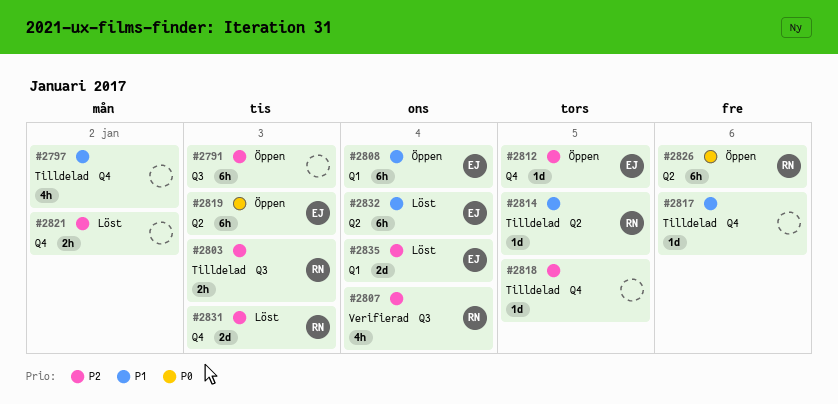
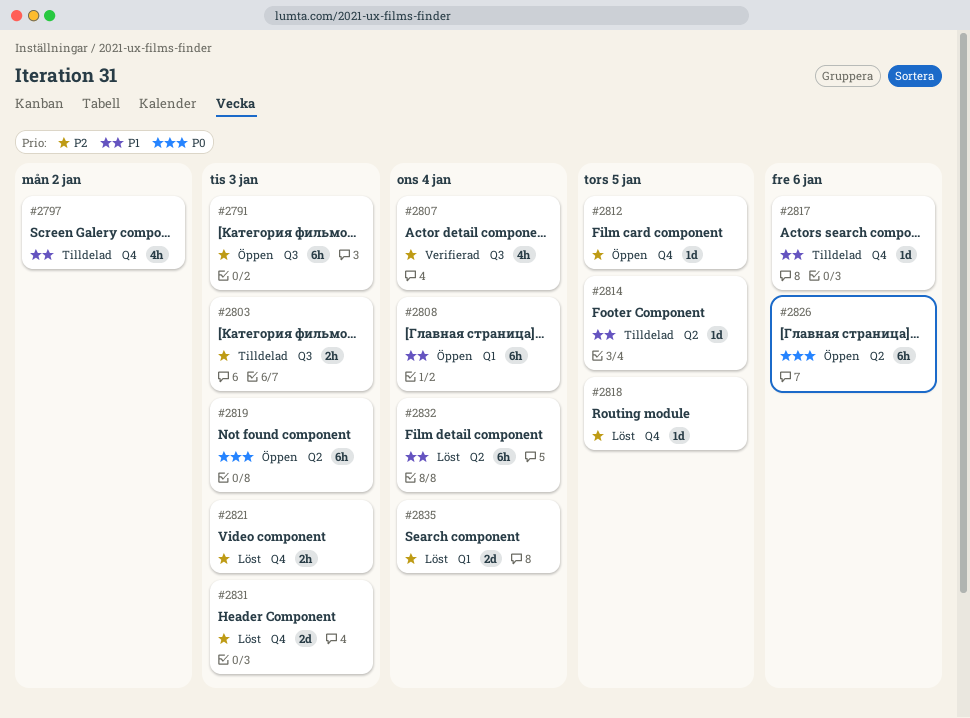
#2818, status: Tilldelad -> Löst
#2821, due: Jan 2 -> Jan 3

